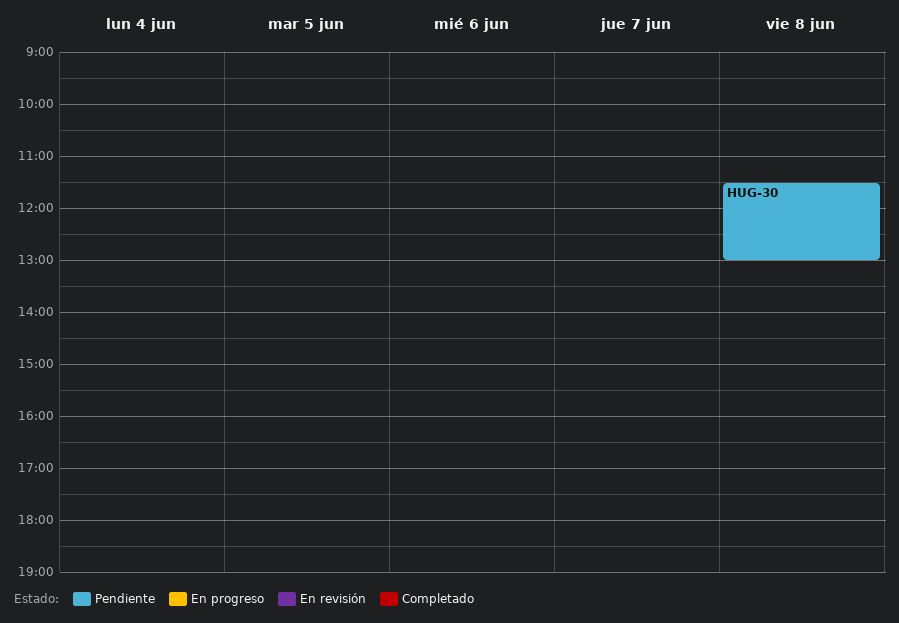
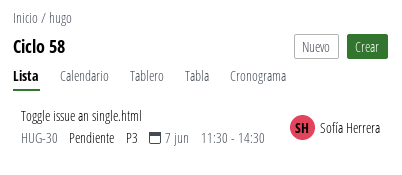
HUG-30, day: Jun 8 -> Jun 7
HUG-30, ends: 13:00 -> 14:30

